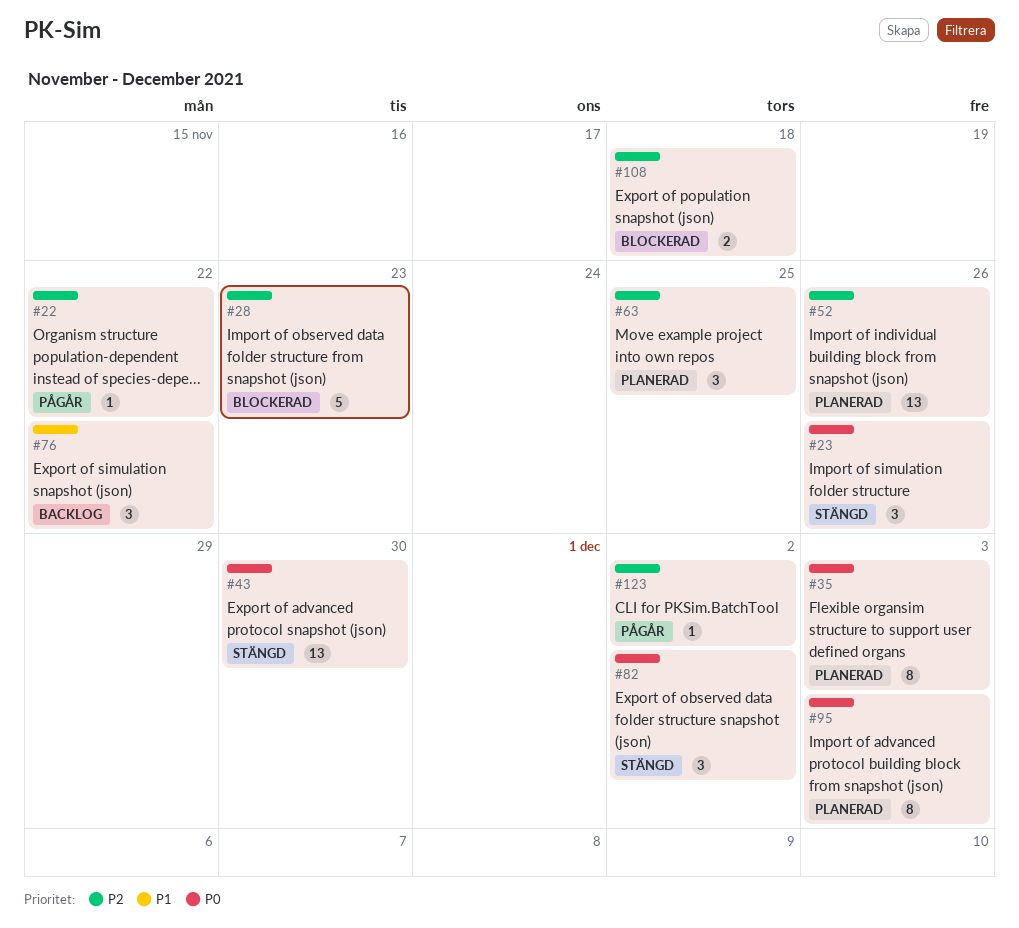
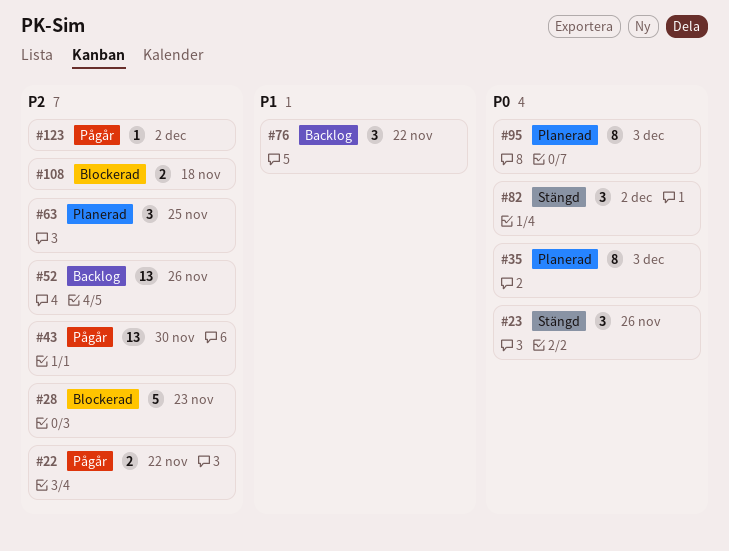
#22, estimate: 1 -> 2
#43, status: Stängd -> Pågår
#43, priority: P0 -> P2
#52, status: Planerad -> Backlog

